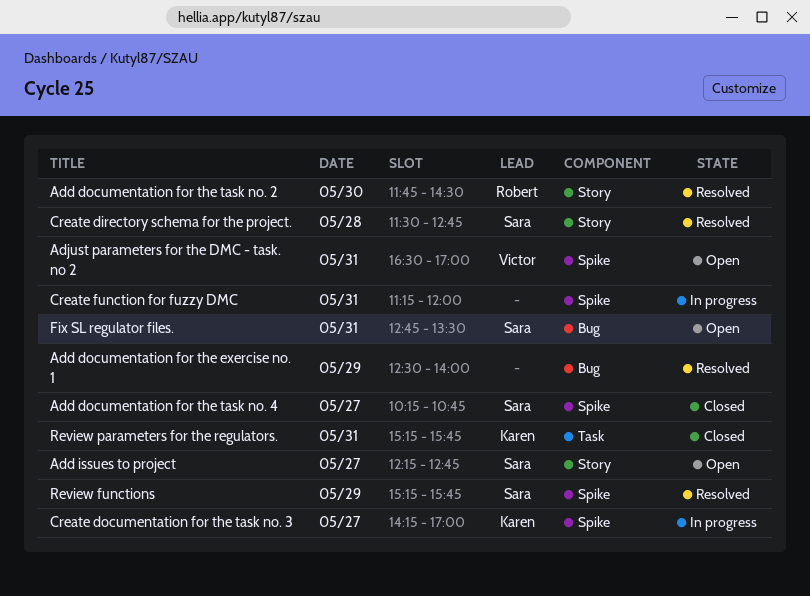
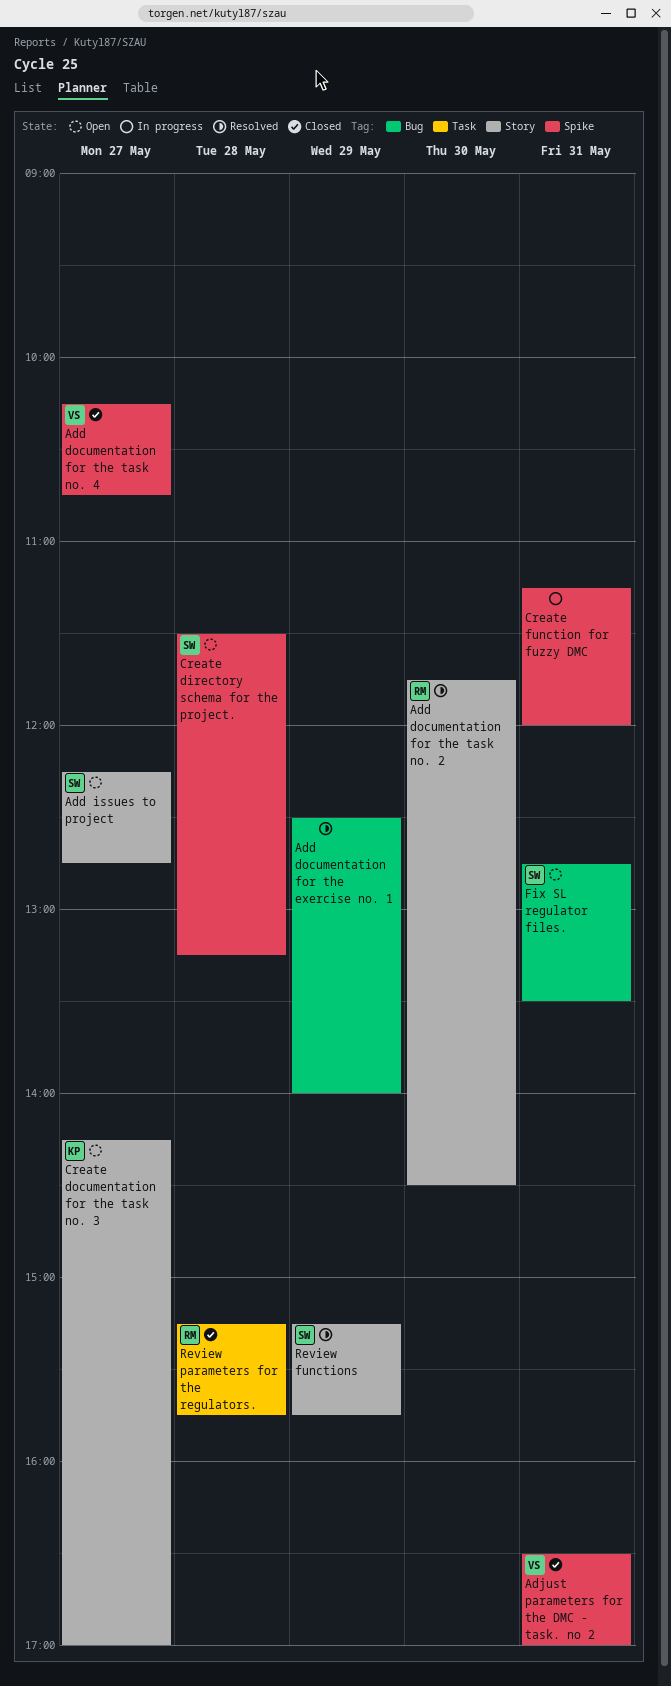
Add documentation for the task no. 4, owner: Sara -> Victor
Adjust parameters for the DMC - task. no 2, status: Open -> Closed
Create directory schema for the project., status: Resolved -> Open
Create directory schema for the project., label: Story -> Spike
Create directory schema for the project., ends: 12:45 -> 13:15
Create documentation for the task no. 3, status: In progress -> Open
Create documentation for the task no. 3, label: Spike -> Story
Review functions, label: Spike -> Story
Review parameters for the regulators., owner: Karen -> Robert
Review parameters for the regulators., day: May 31 -> May 28

